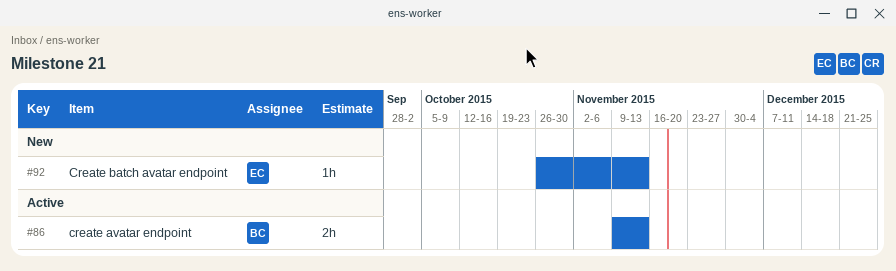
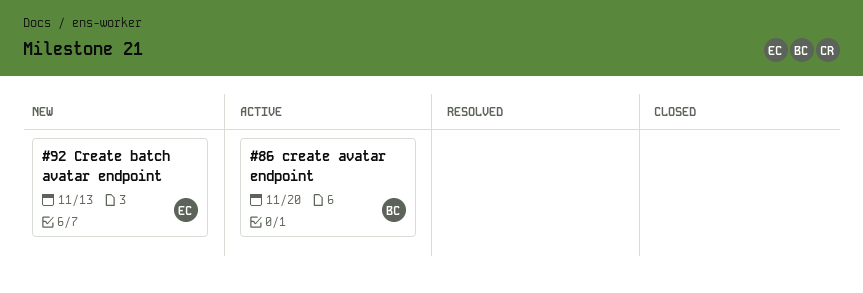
#86, due: Nov 13 -> Nov 20

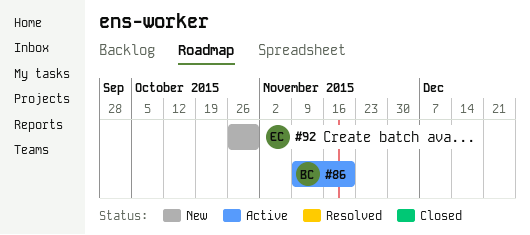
#92, due: Nov 13 -> Oct 30

